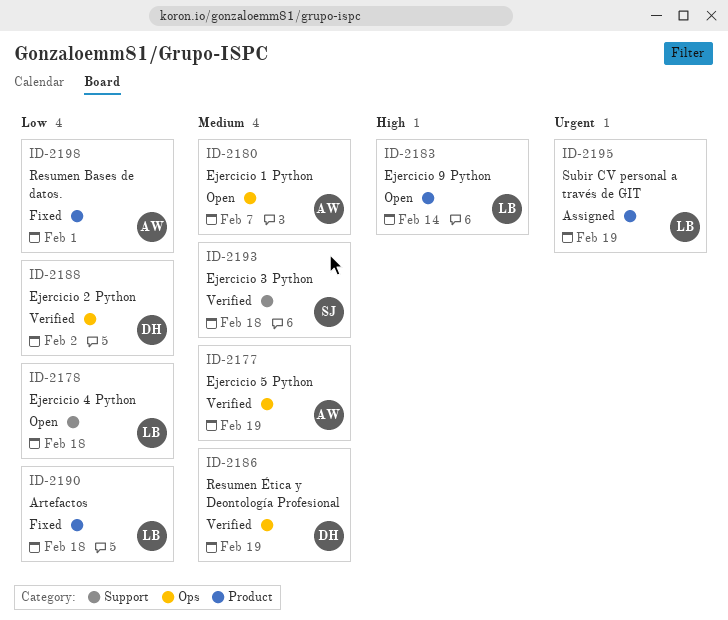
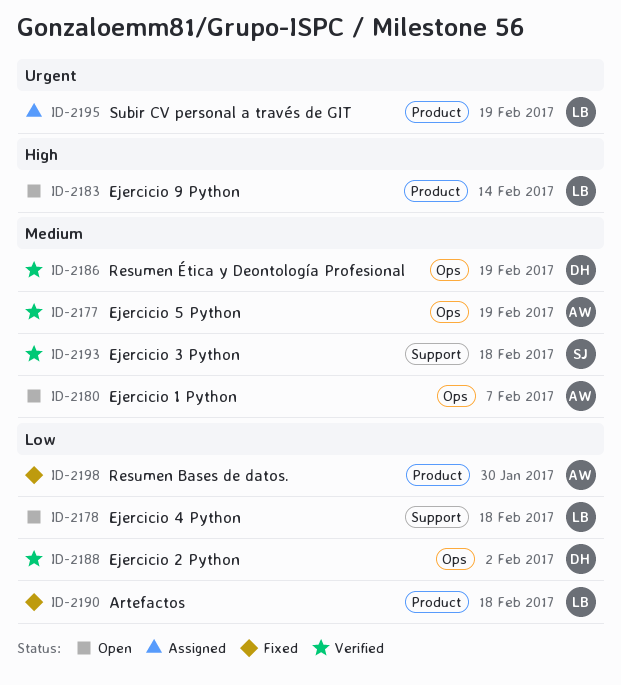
ID-2198, due: Feb 1 -> Jan 30

